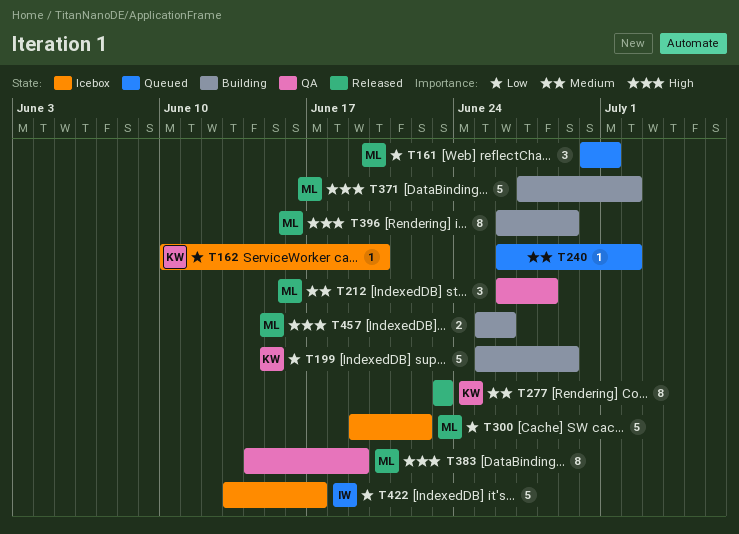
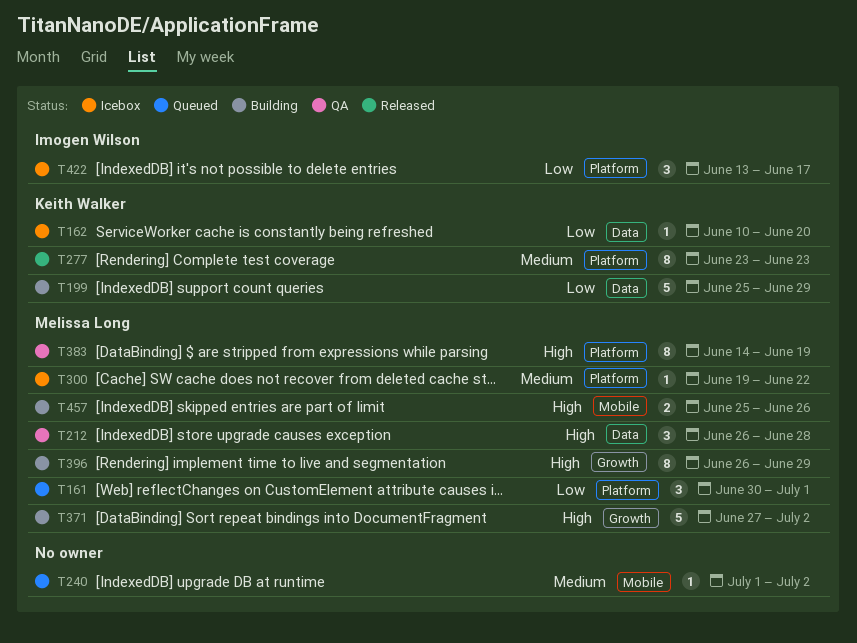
T212, priority: Medium -> High
T240, start: Jun 26 -> Jul 1
T300, priority: Low -> Medium
T300, estimate: 5 -> 1
T422, estimate: 5 -> 3

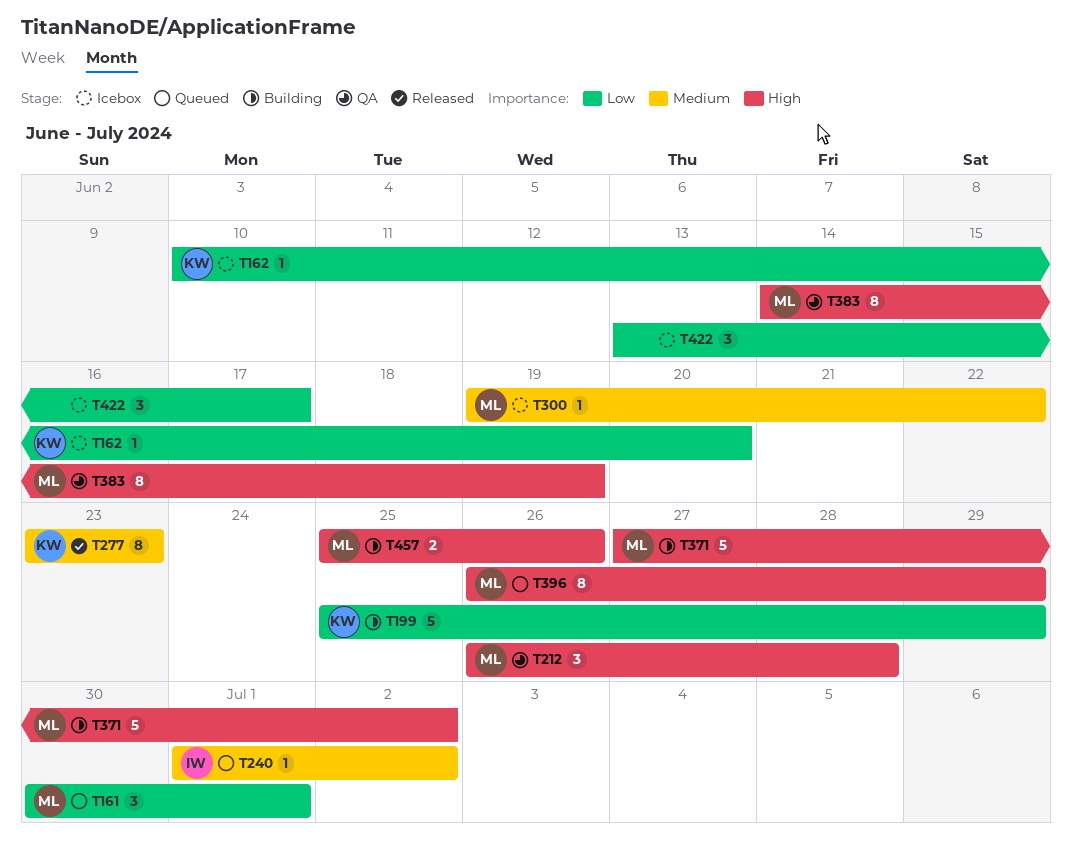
T240, owner: none -> Imogen Wilson
T396, status: Building -> Queued
T422, owner: Imogen Wilson -> none

